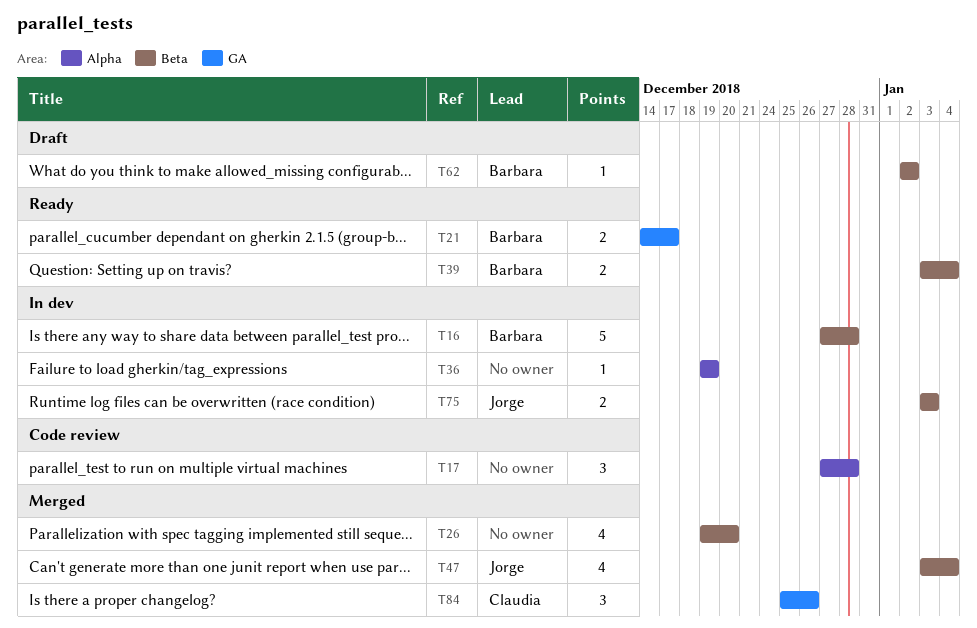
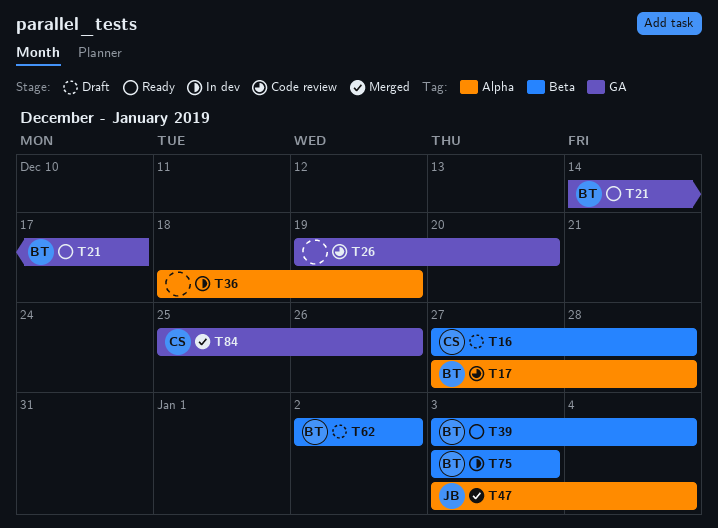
T16, status: In dev -> Draft
T16, owner: Barbara -> Claudia
T17, owner: none -> Barbara
T26, status: Merged -> Code review
T26, label: Beta -> GA
T36, start: Dec 19 -> Dec 18
T47, label: Beta -> Alpha
T75, owner: Jorge -> Barbara

